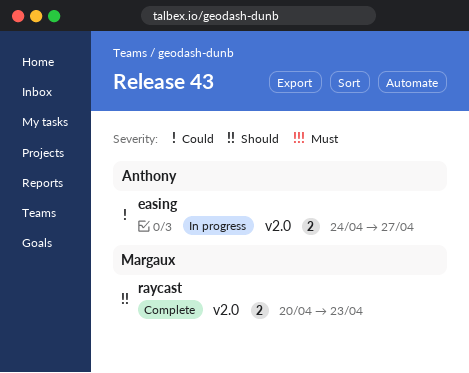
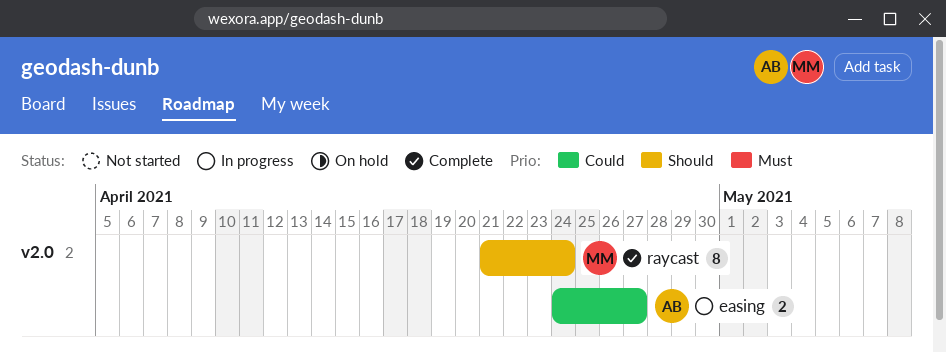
raycast, estimate: 2 -> 8
raycast, start: Apr 20 -> Apr 21
raycast, due: Apr 23 -> Apr 24

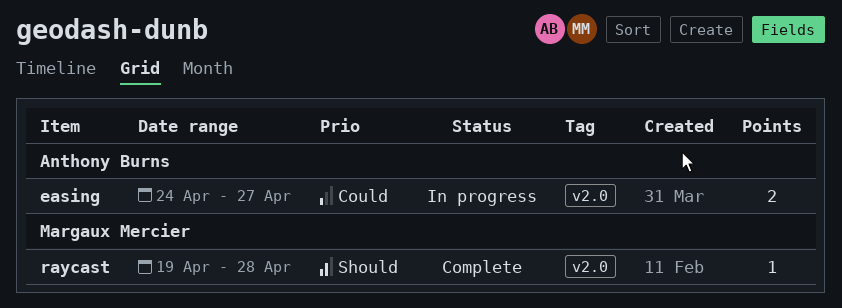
raycast, estimate: 8 -> 1
raycast, start: Apr 21 -> Apr 19
raycast, due: Apr 24 -> Apr 28

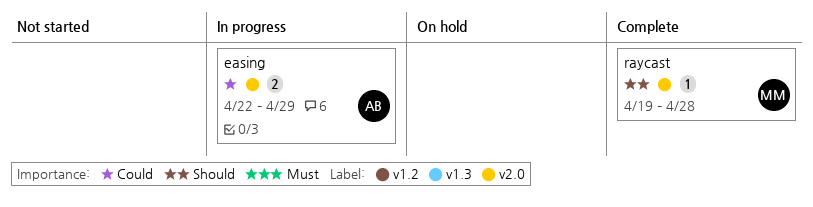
easing, start: Apr 24 -> Apr 22
easing, due: Apr 27 -> Apr 29

